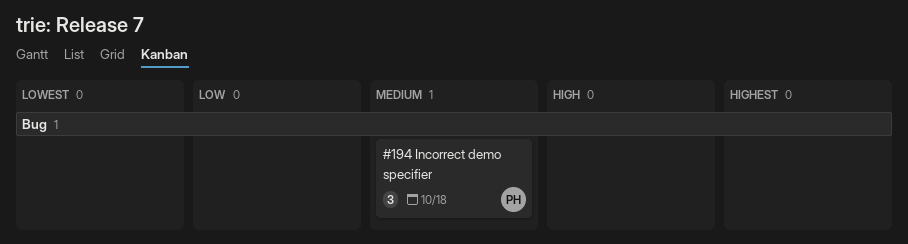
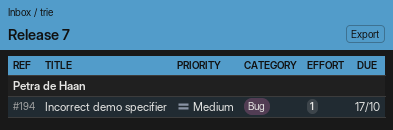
#194, estimate: 3 -> 1
#194, due: Oct 18 -> Oct 17

